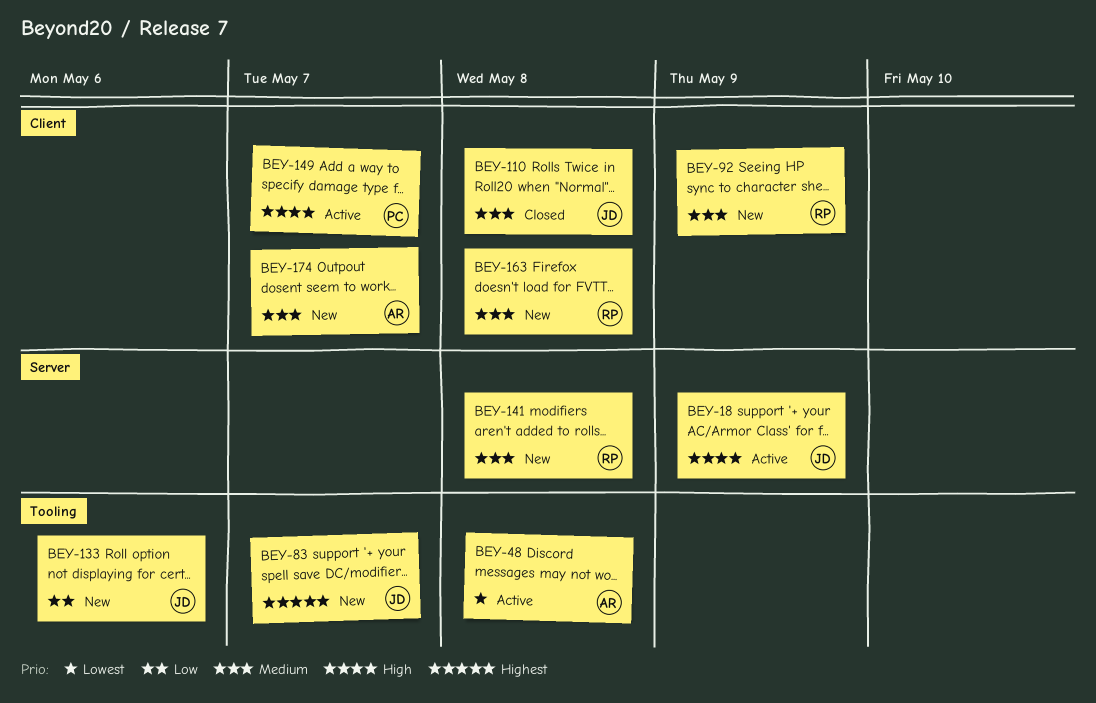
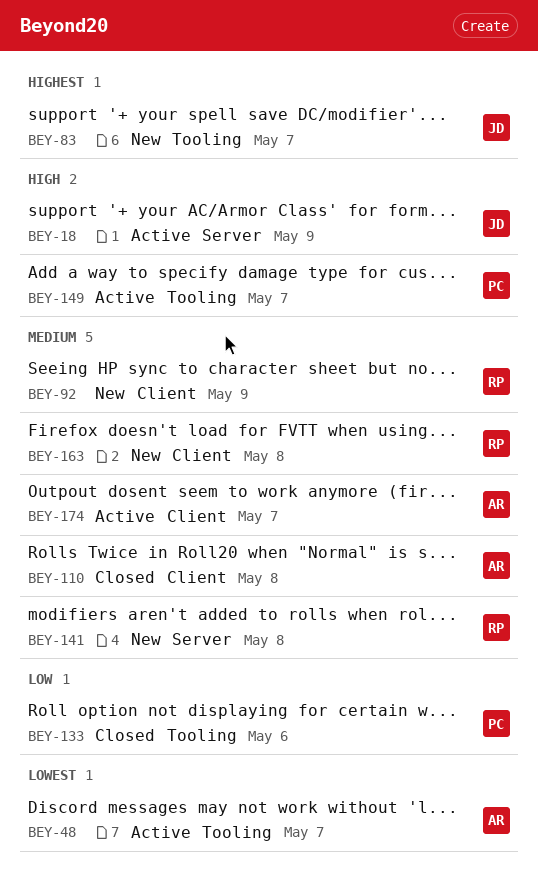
BEY-48, due: May 8 -> May 7
BEY-110, owner: JD -> AR
BEY-133, status: New -> Closed
BEY-133, owner: JD -> PC
BEY-149, label: Client -> Tooling
BEY-174, status: New -> Active

